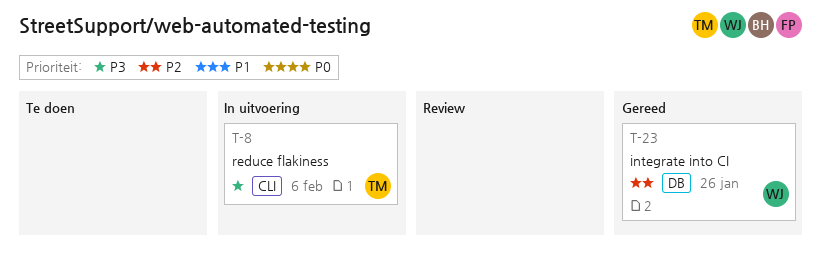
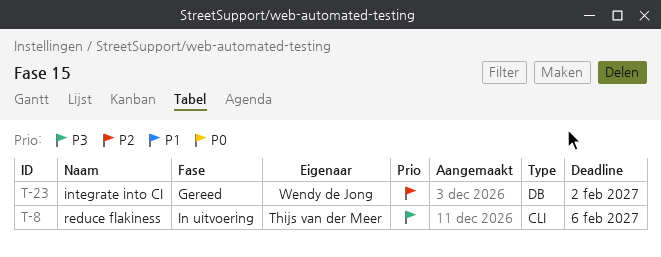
T-23, due: Jan 26 -> Feb 2

